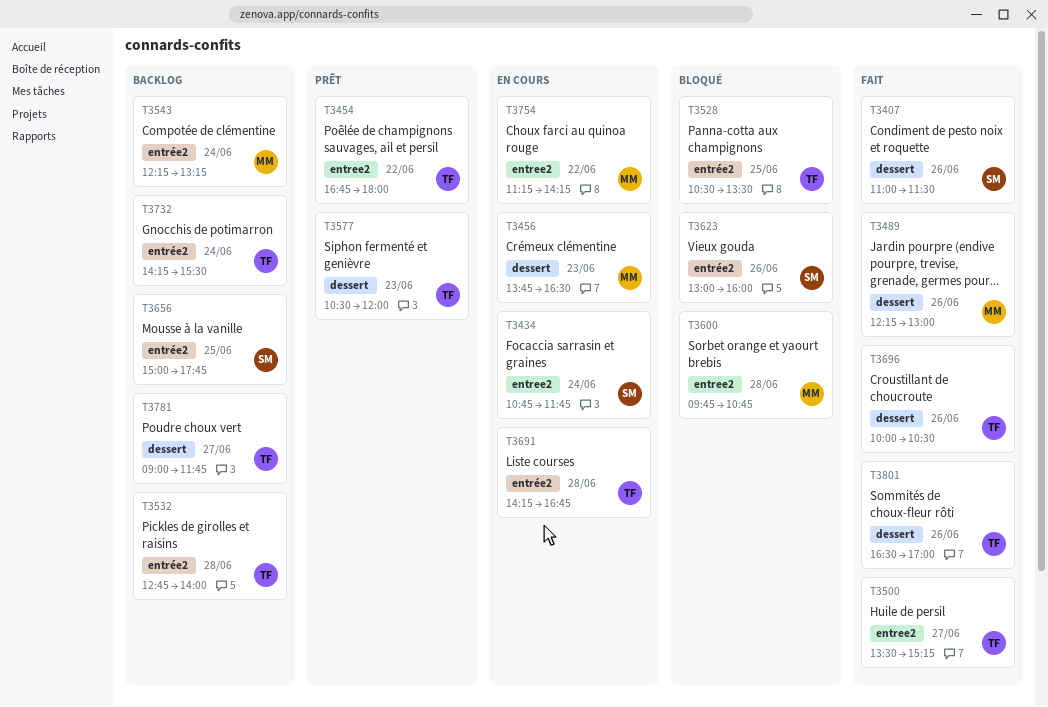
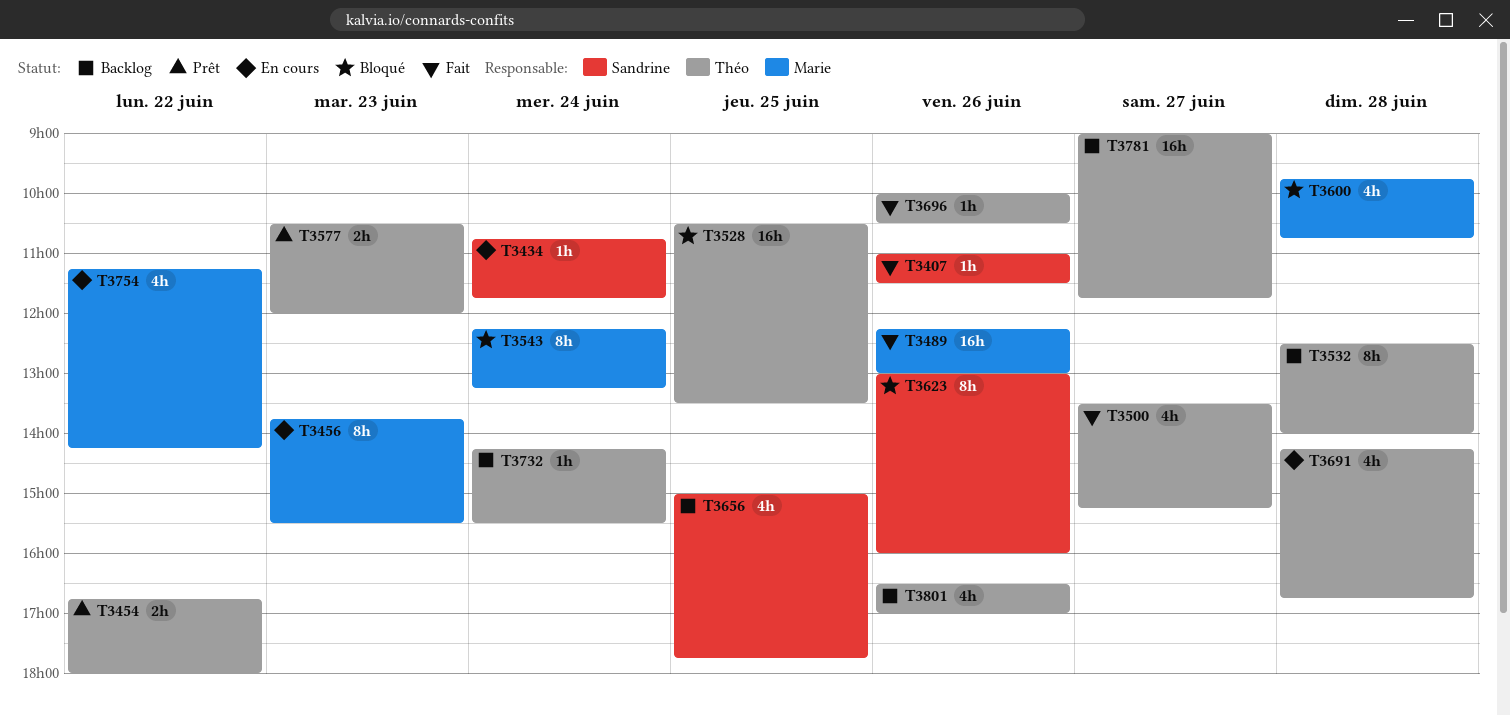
T3456, ends: 16:30 -> 15:30
T3532, begins: 12:45 -> 12:30
T3543, status: Backlog -> Bloqué
T3801, status: Fait -> Backlog

